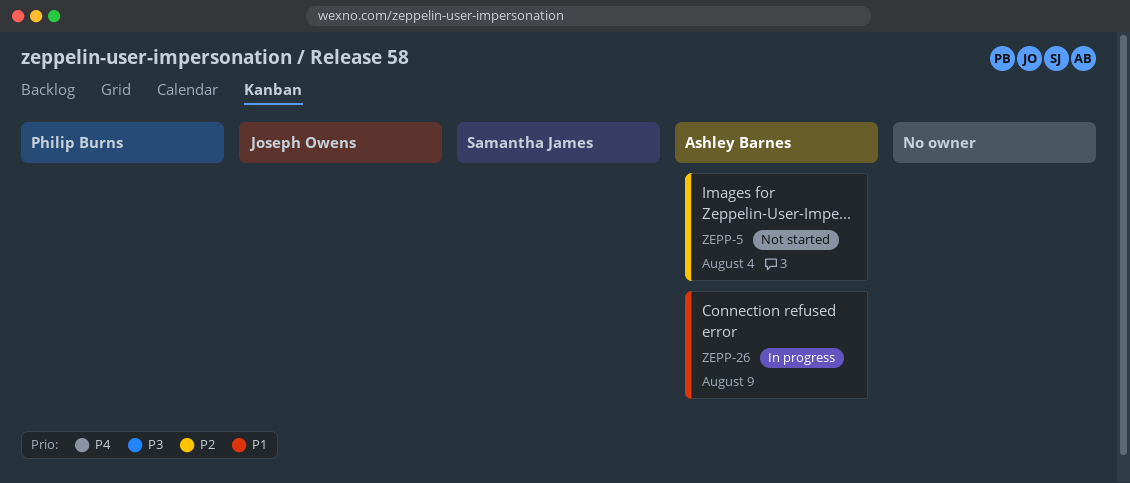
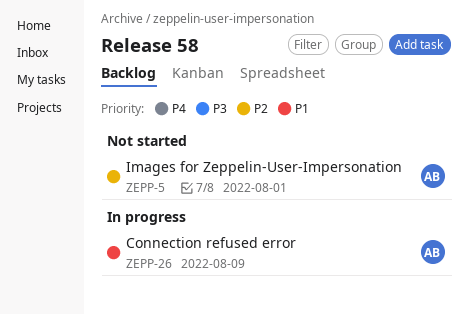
ZEPP-5, due: Aug 4 -> Aug 1

